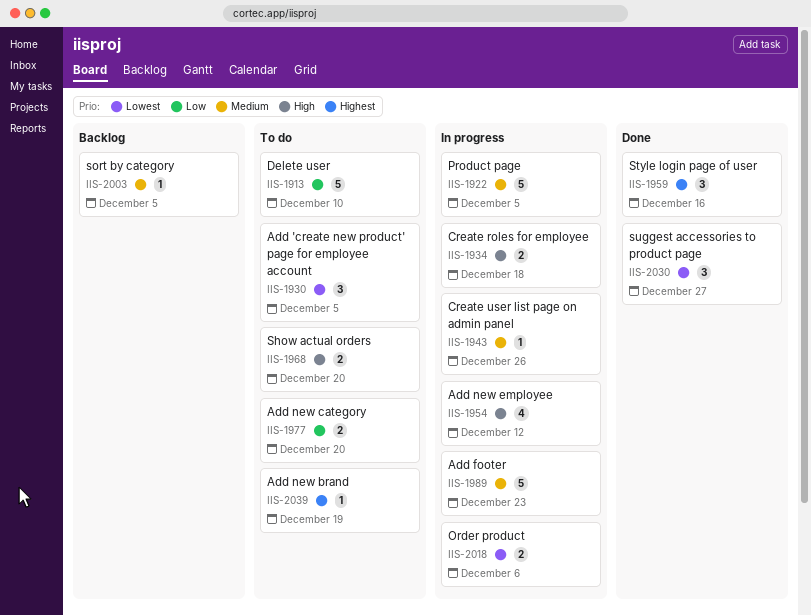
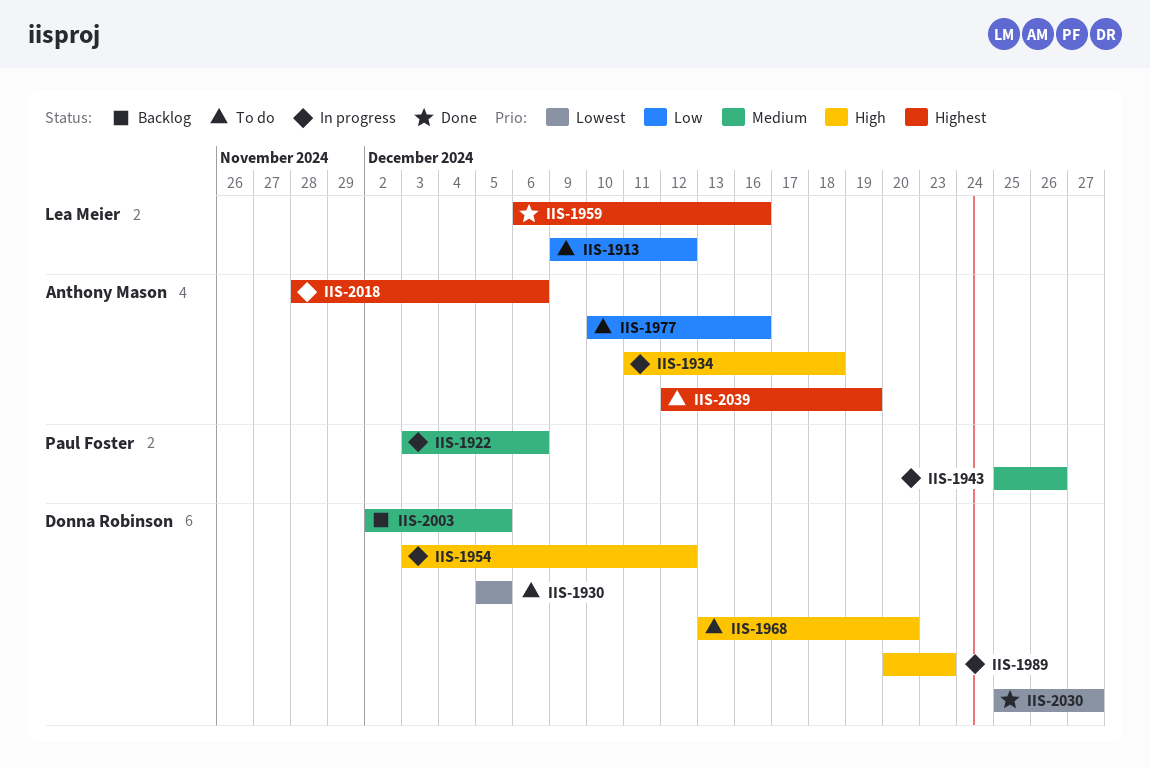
IIS-1913, due: Dec 10 -> Dec 12
IIS-1922, due: Dec 5 -> Dec 6
IIS-1977, due: Dec 20 -> Dec 16
IIS-1989, priority: Medium -> High
IIS-2018, priority: Lowest -> Highest

